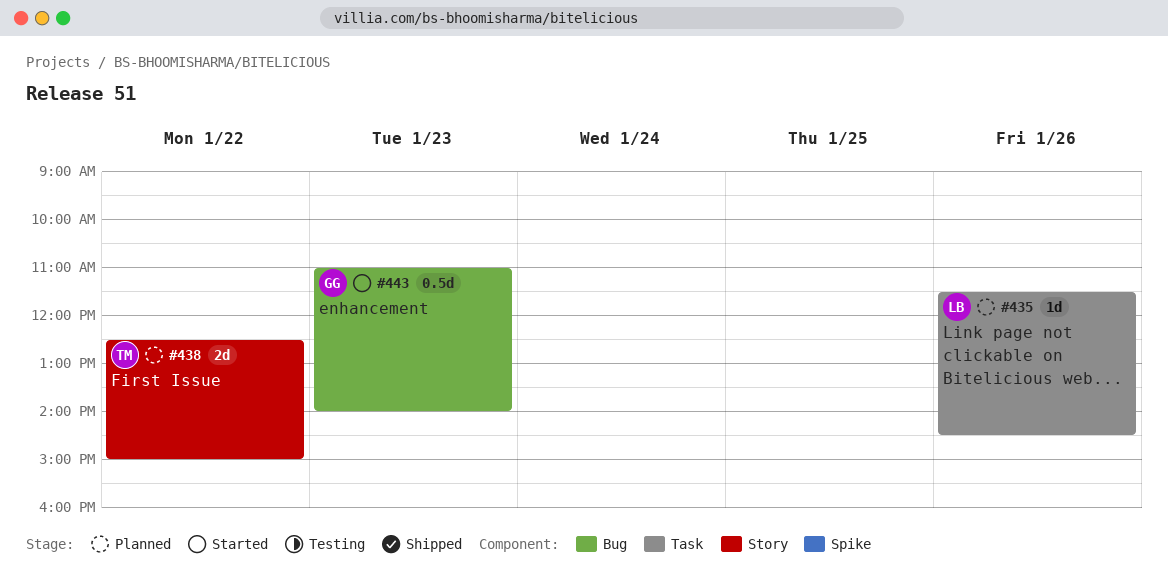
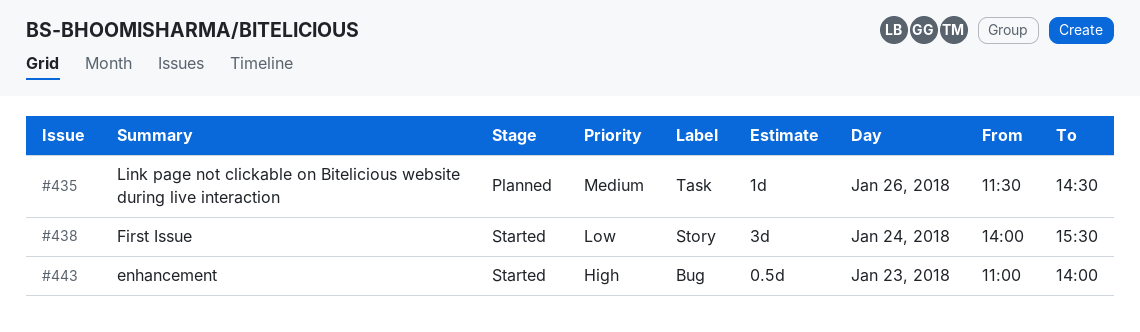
#438, status: Planned -> Started
#438, estimate: 2d -> 3d
#438, day: Jan 22 -> Jan 24
#438, begins: 12:30 -> 14:00
#438, ends: 15:00 -> 15:30

